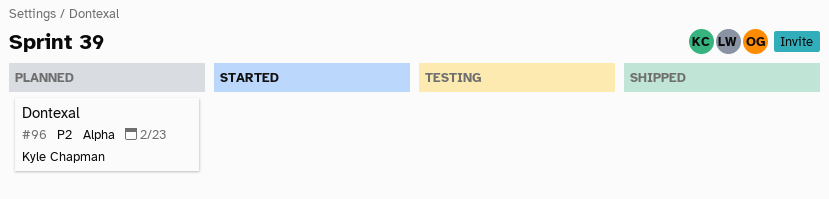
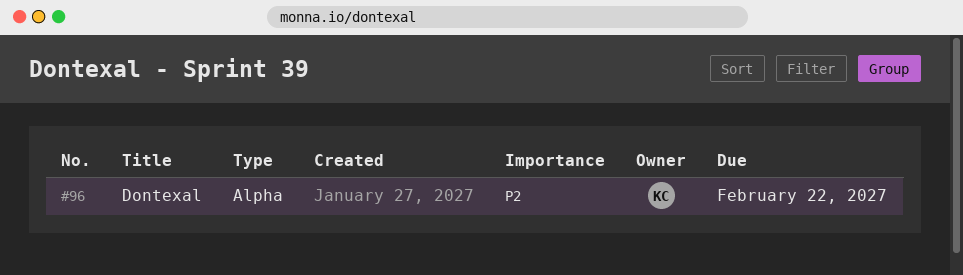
#96, due: Feb 23 -> Feb 22

